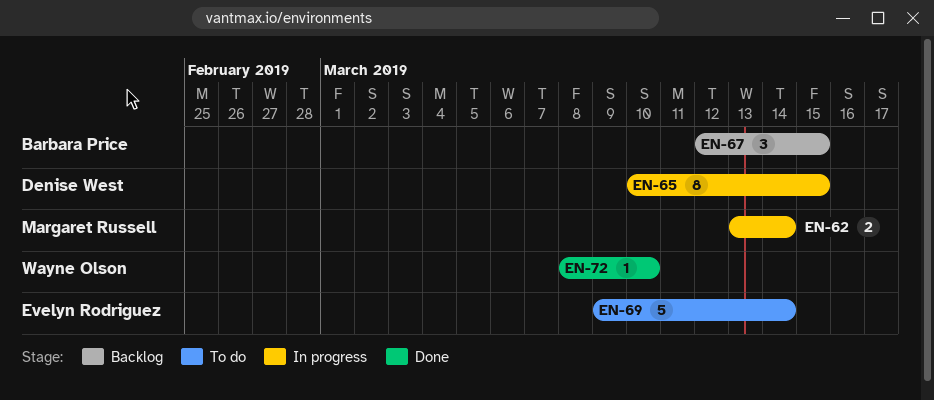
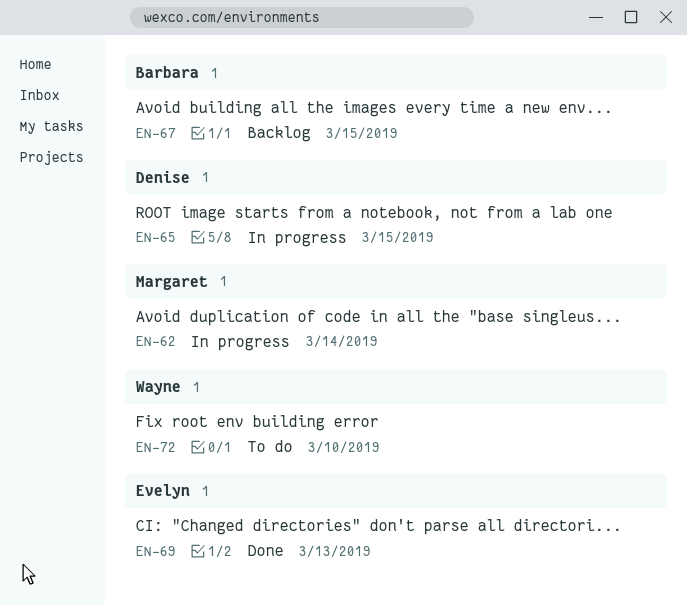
EN-69, status: To do -> Done
EN-69, due: Mar 14 -> Mar 13
EN-72, status: Done -> To do

